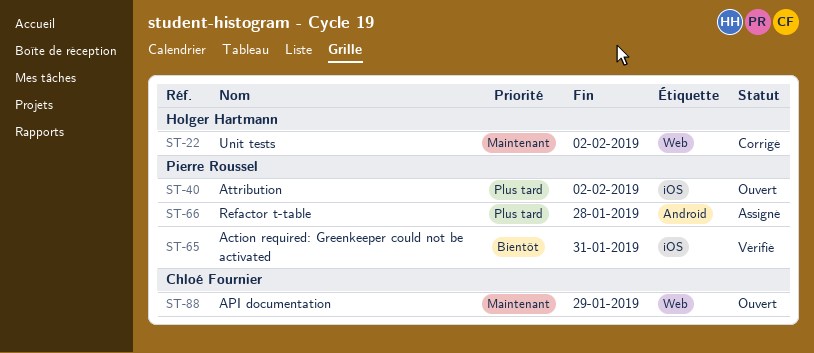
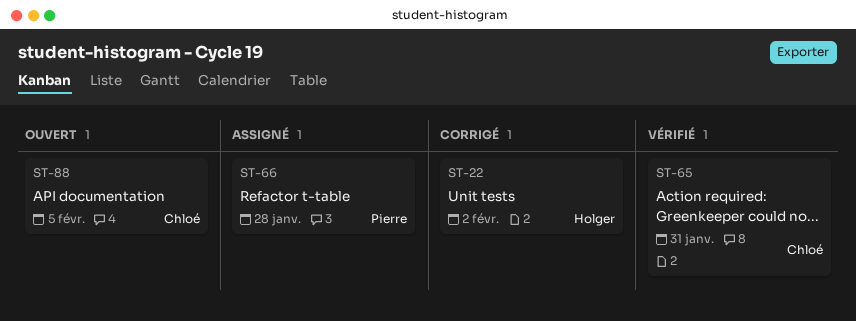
ST-40: present -> none
ST-65, owner: Pierre Roussel -> Chloé Fournier
ST-88, due: Jan 29 -> Feb 5

